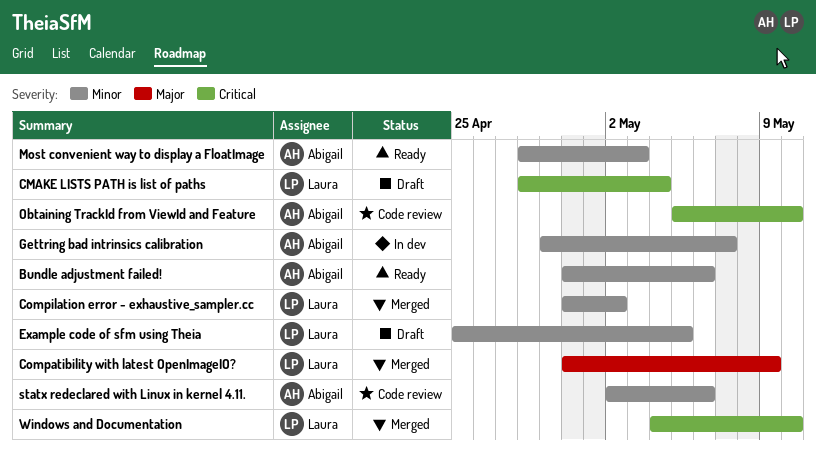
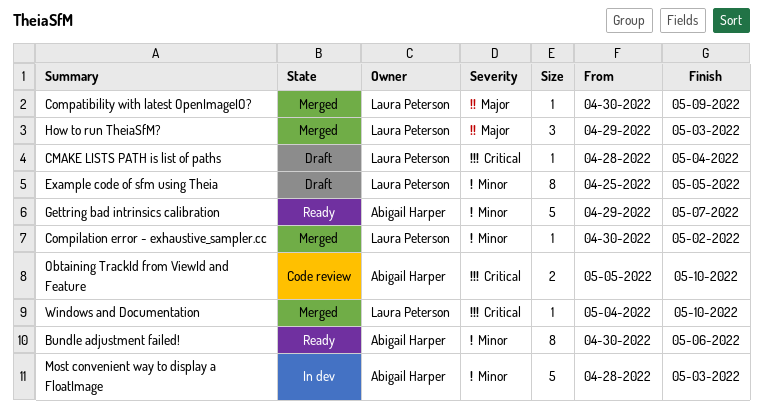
Gettring bad intrinsics calibration, status: In dev -> Ready
How to run TheiaSfM?: none -> present
Most convenient way to display a FloatImage, status: Ready -> In dev
statx redeclared with Linux in kernel 4.11.: present -> none

